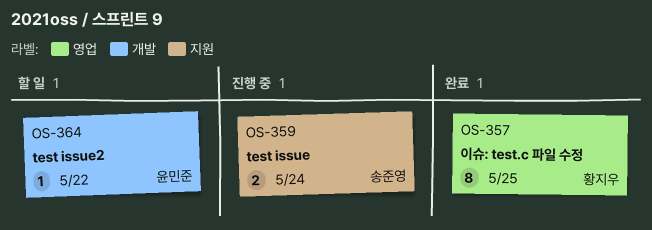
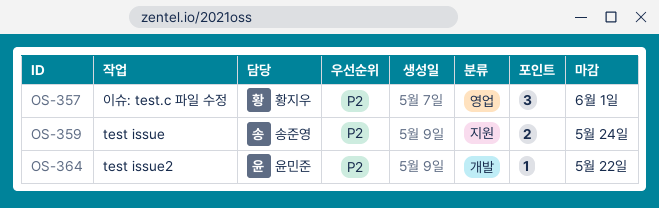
OS-357, estimate: 8 -> 3
OS-357, due: May 25 -> Jun 1

